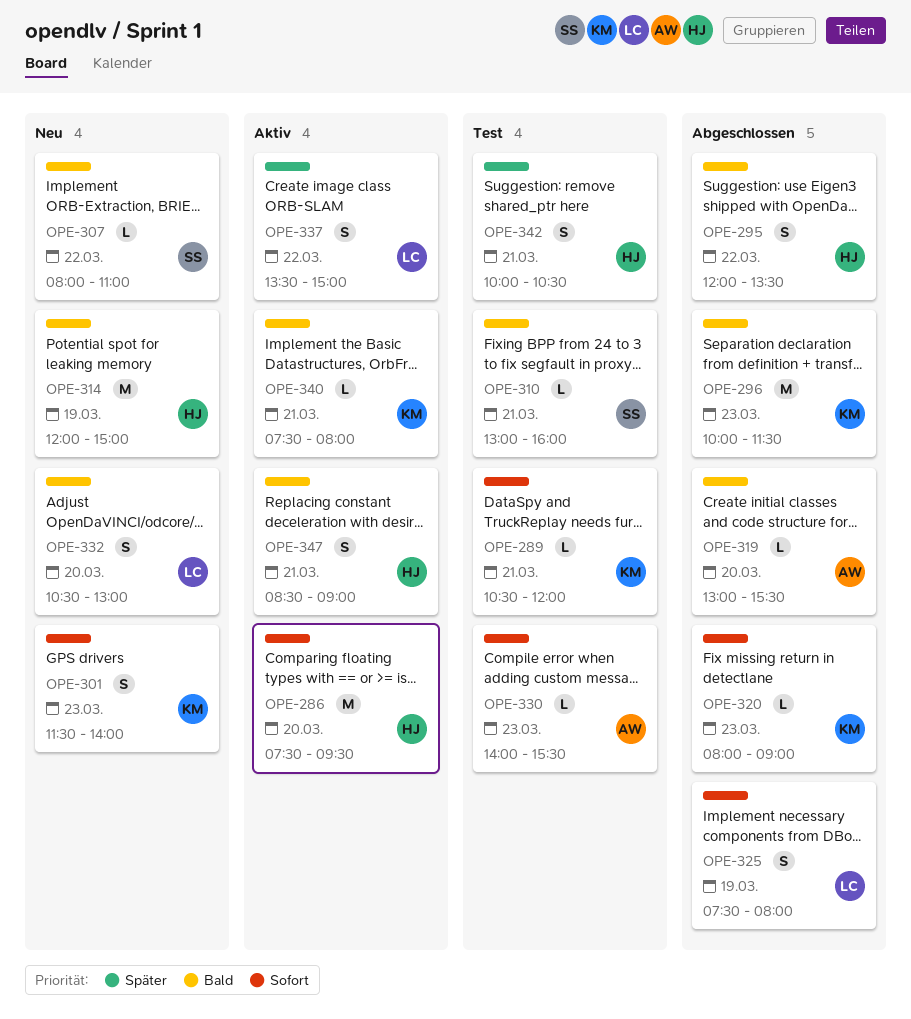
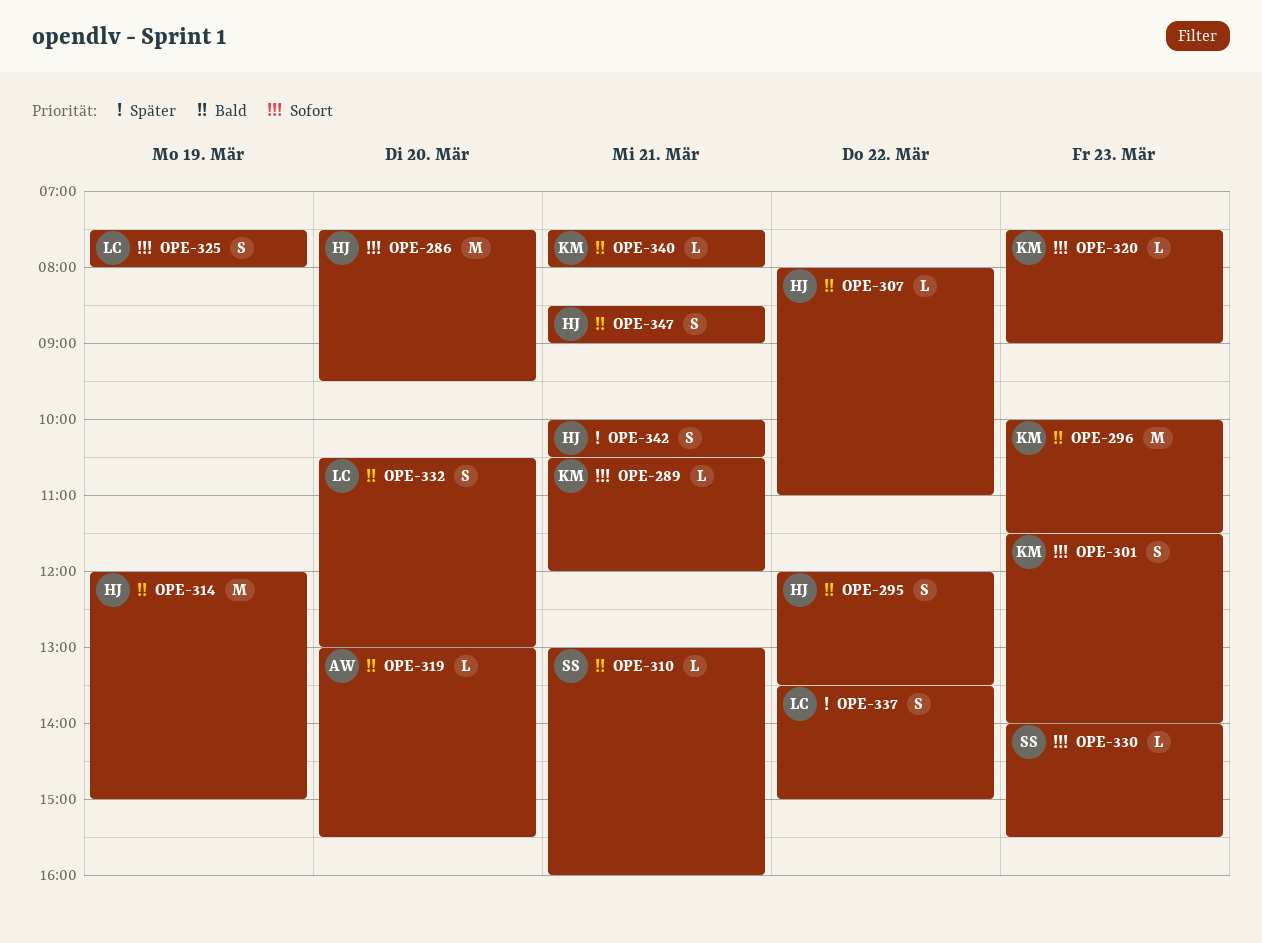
OPE-307, owner: SS -> HJ
OPE-320, begins: 08:00 -> 07:30
OPE-330, owner: AW -> SS

